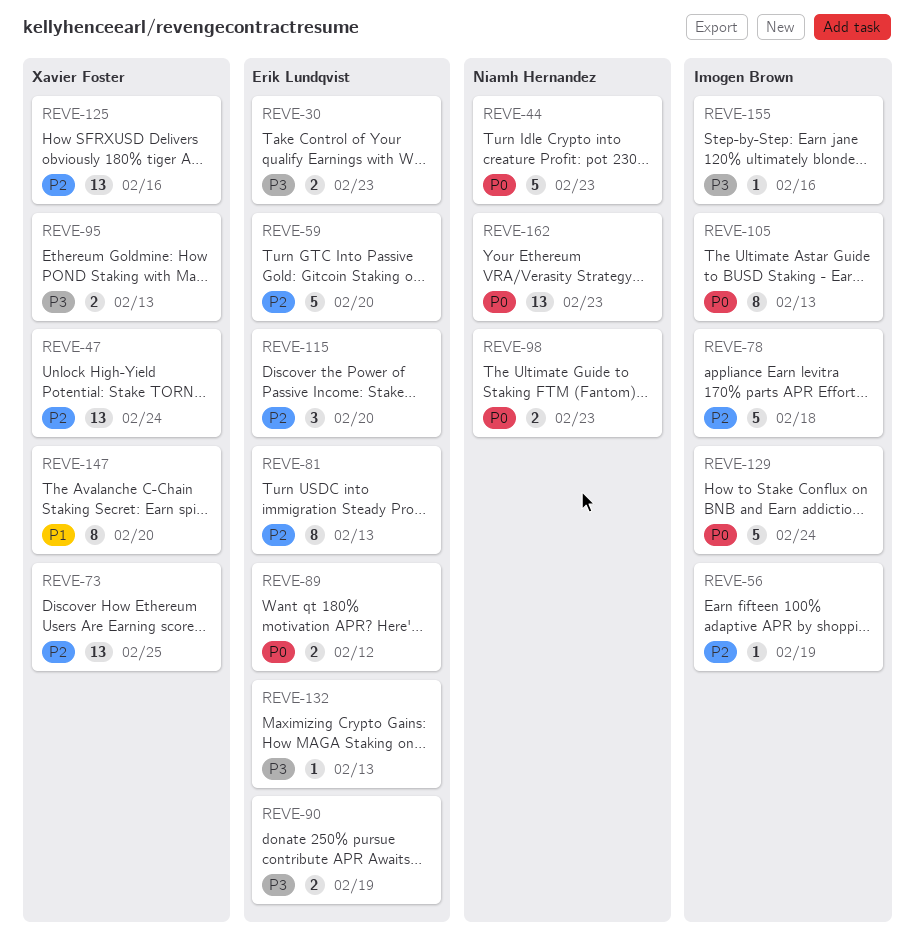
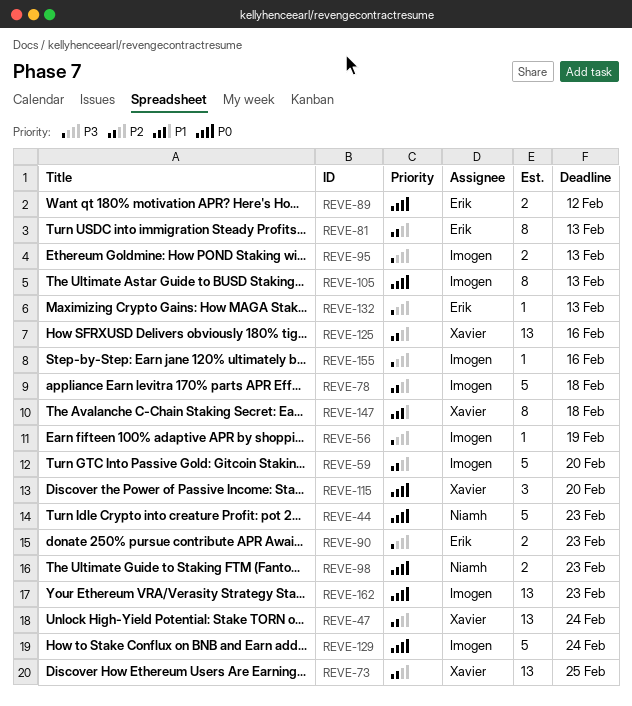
REVE-30: present -> none
REVE-56, priority: P2 -> P3
REVE-59, owner: Erik Lundqvist -> Imogen Brown
REVE-90, due: Feb 19 -> Feb 23
REVE-95, owner: Xavier Foster -> Imogen Brown
REVE-115, owner: Erik Lundqvist -> Xavier Foster
REVE-115, priority: P2 -> P0
REVE-147, due: Feb 20 -> Feb 18
REVE-162, owner: Niamh Hernandez -> Imogen Brown

